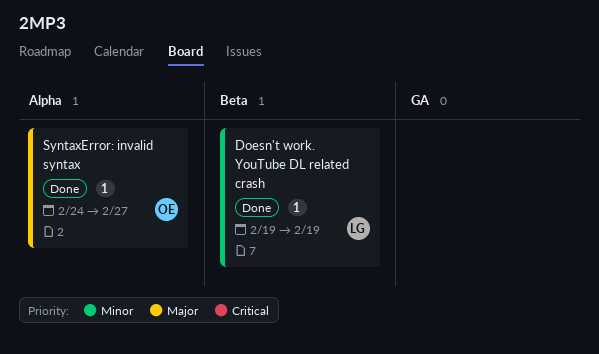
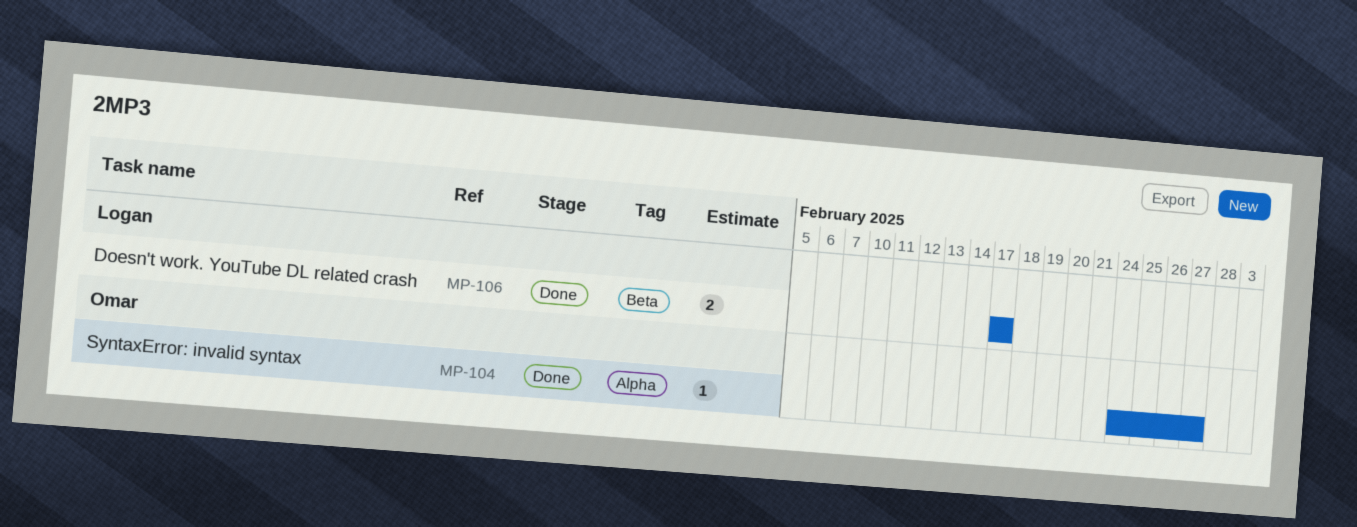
Doesn't work. YouTube DL related crash, estimate: 1 -> 2
Doesn't work. YouTube DL related crash, start: Feb 19 -> Feb 17
Doesn't work. YouTube DL related crash, due: Feb 19 -> Feb 17

